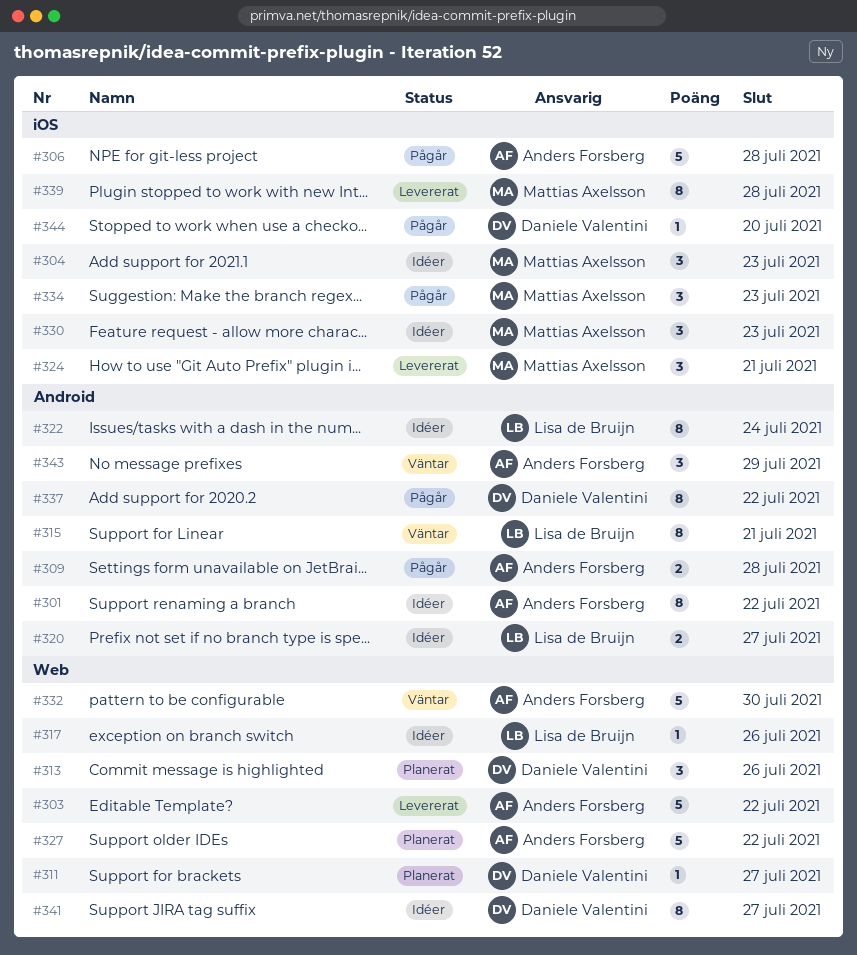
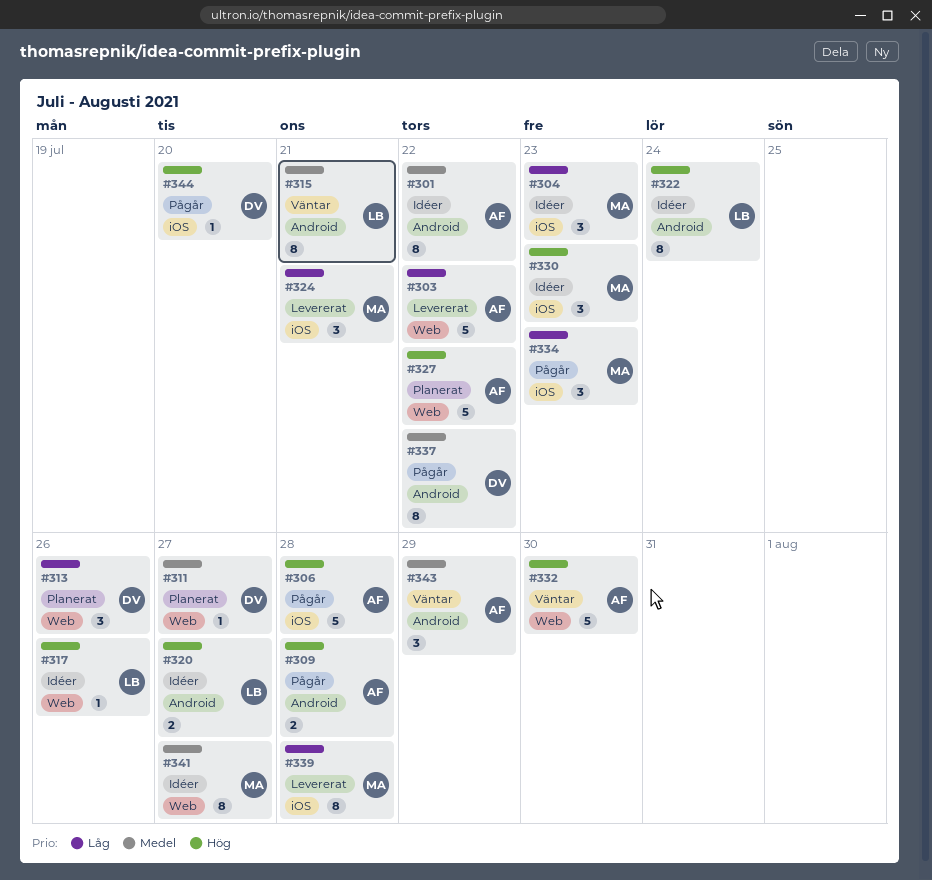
#341, owner: Daniele Valentini -> Mattias Axelsson

